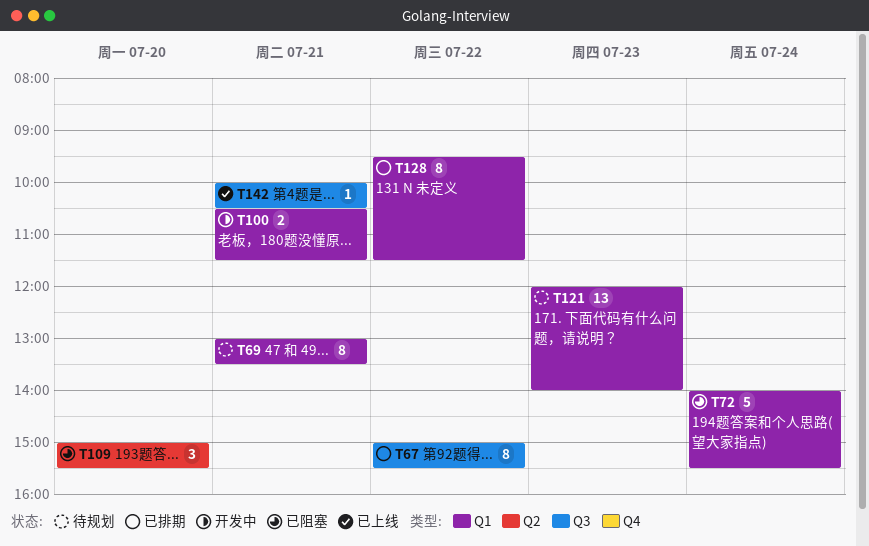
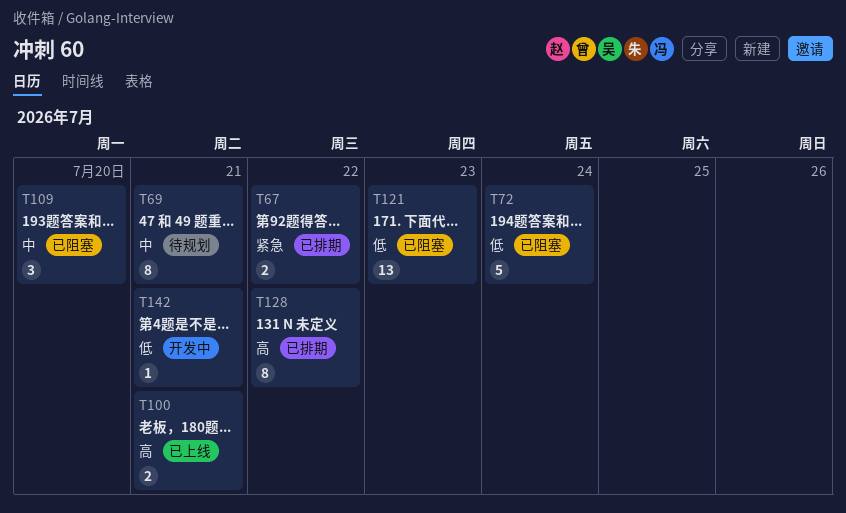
T67, estimate: 8 -> 2
T100, status: 开发中 -> 已上线
T121, status: 待规划 -> 已阻塞
T142, status: 已上线 -> 开发中

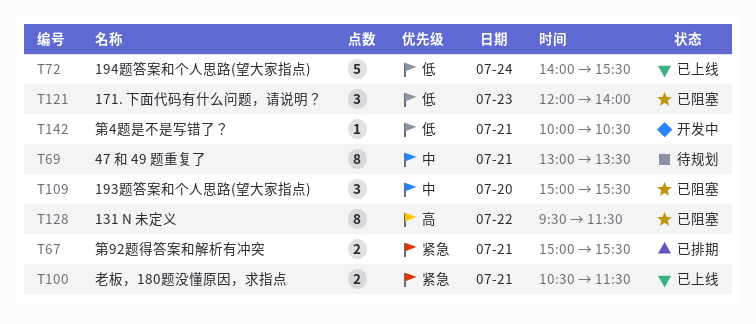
T67, day: Jul 22 -> Jul 21
T72, status: 已阻塞 -> 已上线
T100, priority: 高 -> 紧急
T121, estimate: 13 -> 3
T128, status: 已排期 -> 已阻塞

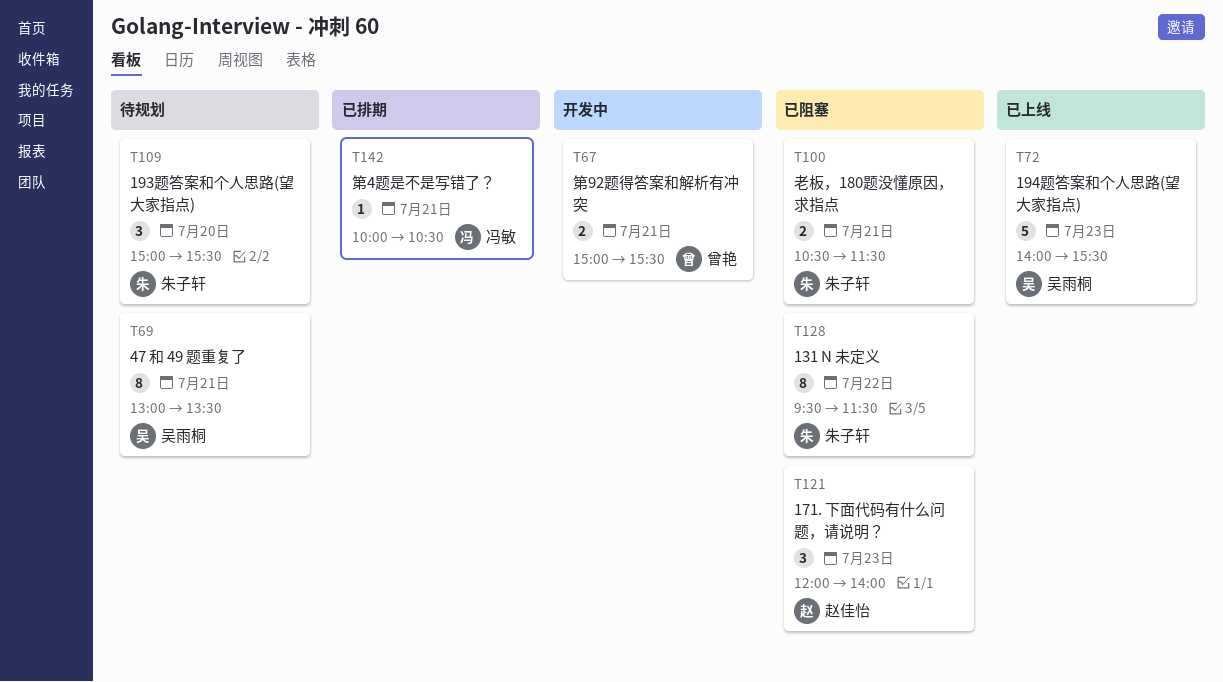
T67, status: 已排期 -> 开发中
T72, day: Jul 24 -> Jul 23
T100, status: 已上线 -> 已阻塞
T109, status: 已阻塞 -> 待规划
T142, status: 开发中 -> 已排期

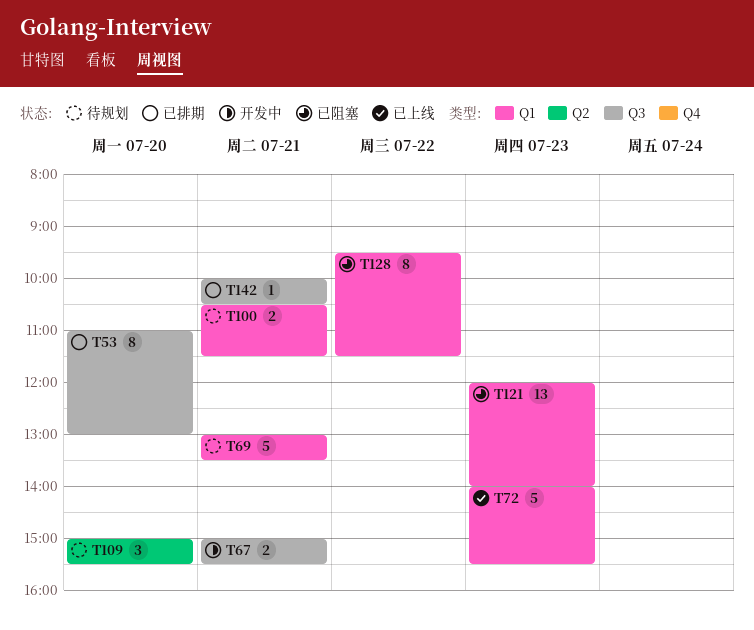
T53: none -> present
T69, estimate: 8 -> 5
T100, status: 已阻塞 -> 待规划
T121, estimate: 3 -> 13

